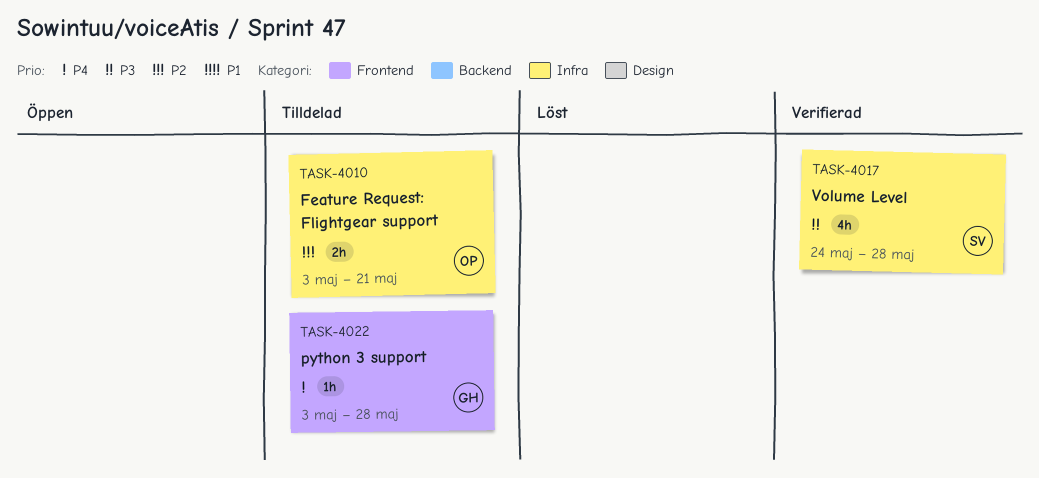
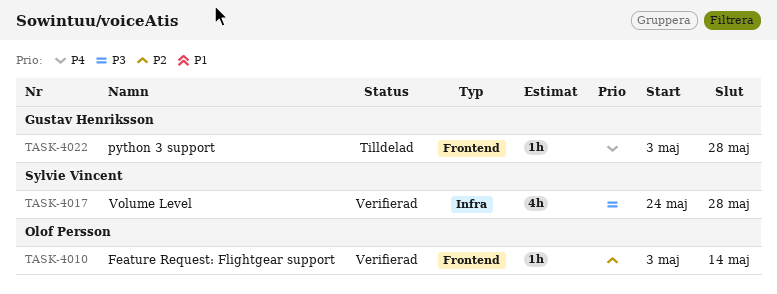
TASK-4010, status: Tilldelad -> Verifierad
TASK-4010, label: Infra -> Frontend
TASK-4010, estimate: 2h -> 1h
TASK-4010, due: May 21 -> May 14

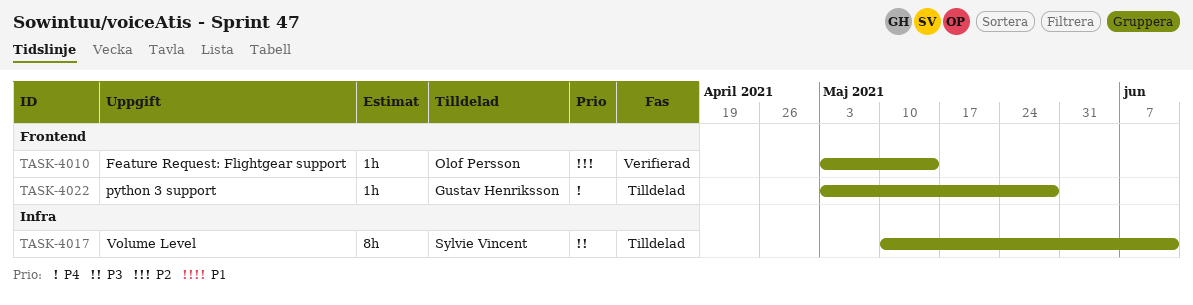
TASK-4017, status: Verifierad -> Tilldelad
TASK-4017, estimate: 4h -> 8h
TASK-4017, start: May 24 -> May 10
TASK-4017, due: May 28 -> Jun 11

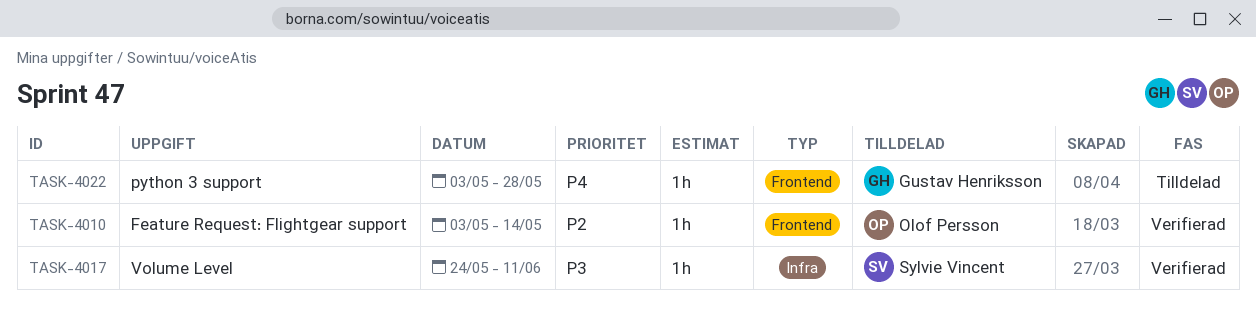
TASK-4017, status: Tilldelad -> Verifierad
TASK-4017, estimate: 8h -> 1h
TASK-4017, start: May 10 -> May 24

